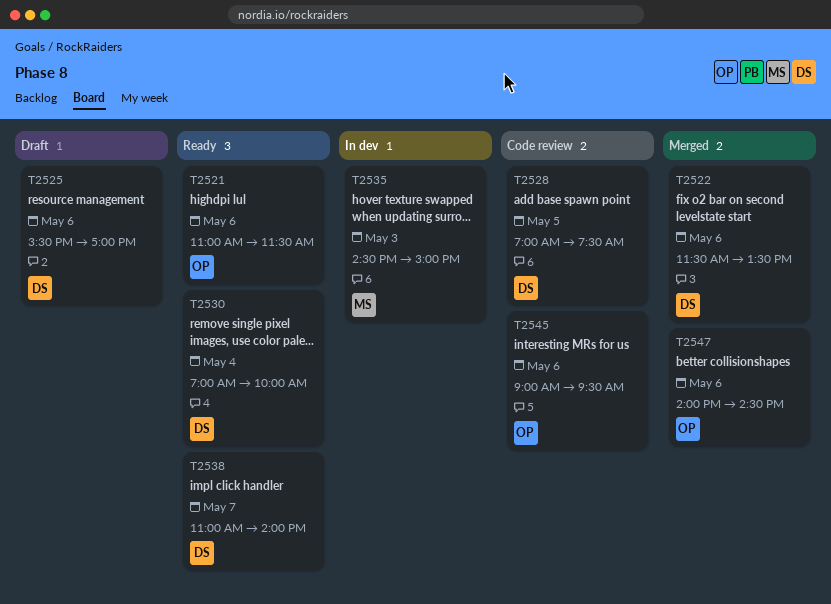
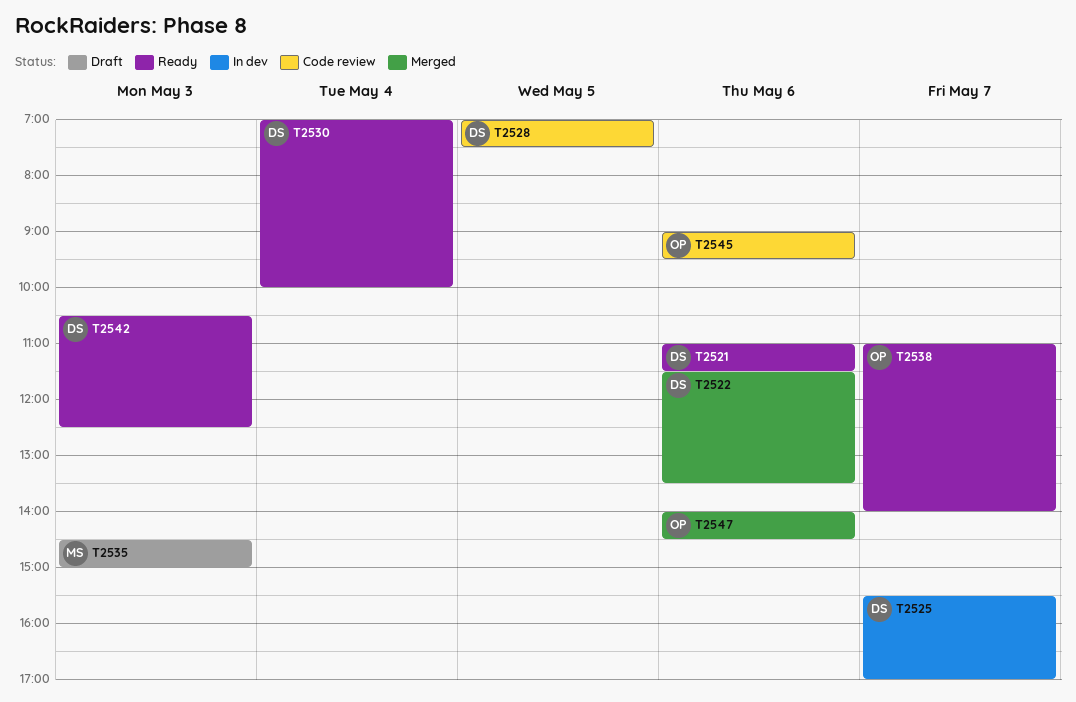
T2521, owner: OP -> DS
T2525, status: Draft -> In dev
T2525, day: May 6 -> May 7
T2535, status: In dev -> Draft
T2538, owner: DS -> OP
T2542: none -> present

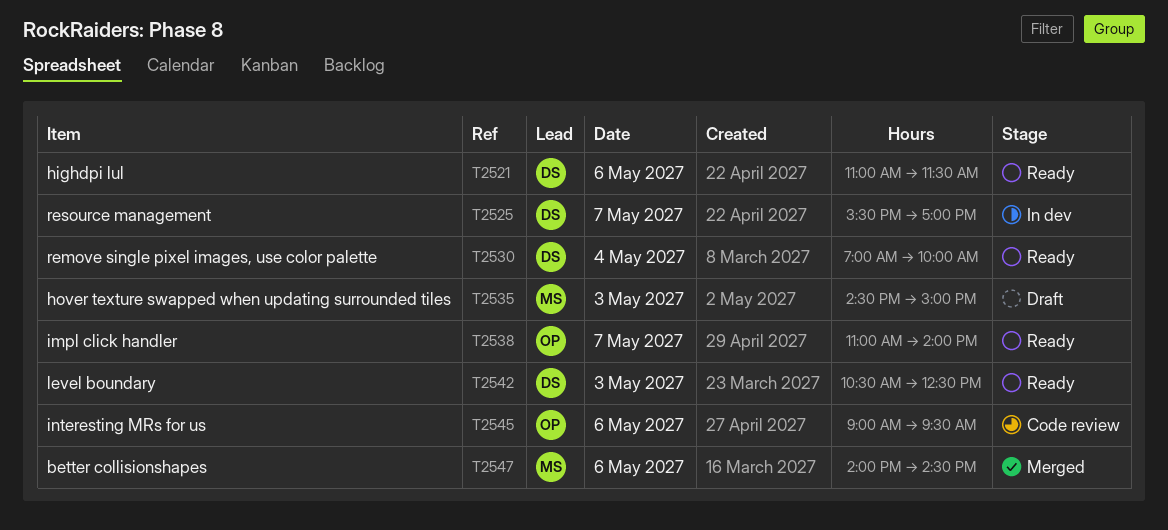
T2522: present -> none
T2528: present -> none
T2547, owner: OP -> MS

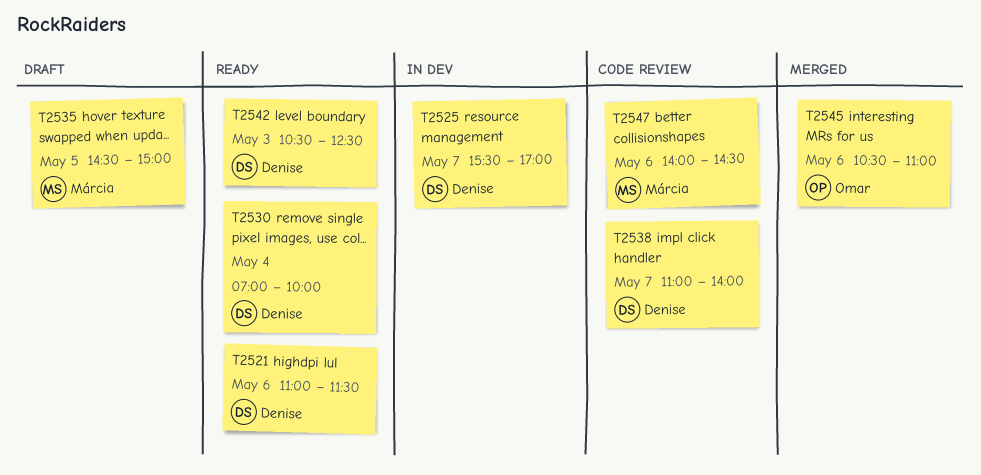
T2535, day: May 3 -> May 5
T2538, status: Ready -> Code review
T2538, owner: Omar -> Denise
T2545, status: Code review -> Merged
T2545, begins: 09:00 -> 10:30
T2545, ends: 09:30 -> 11:00
T2547, status: Merged -> Code review

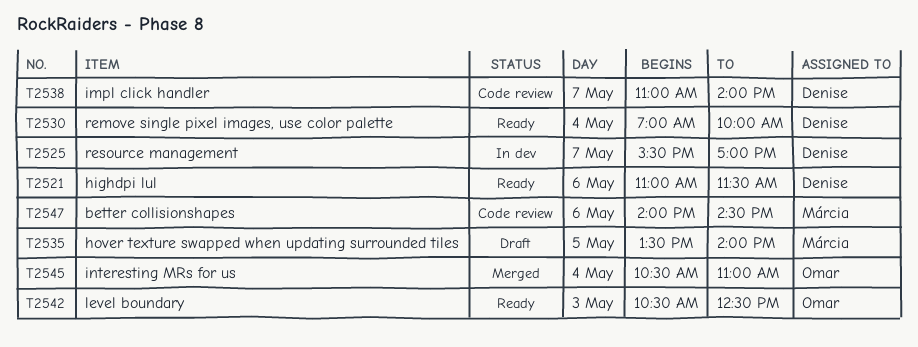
T2535, begins: 14:30 -> 13:30
T2535, ends: 15:00 -> 14:00
T2542, owner: Denise -> Omar
T2545, day: May 6 -> May 4

